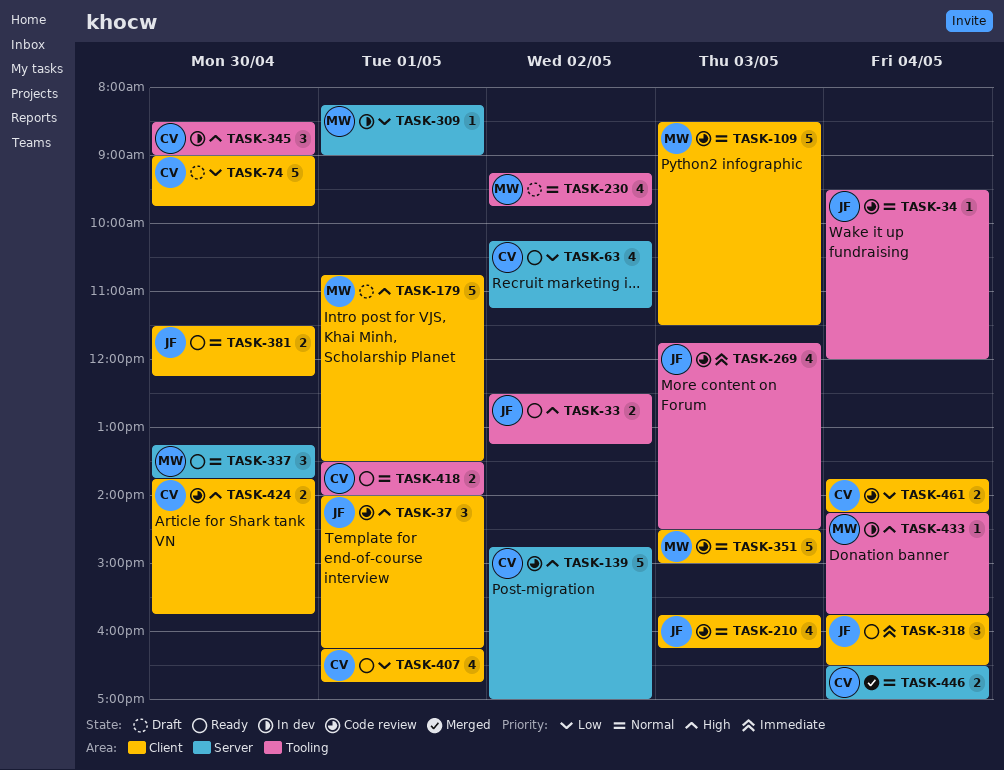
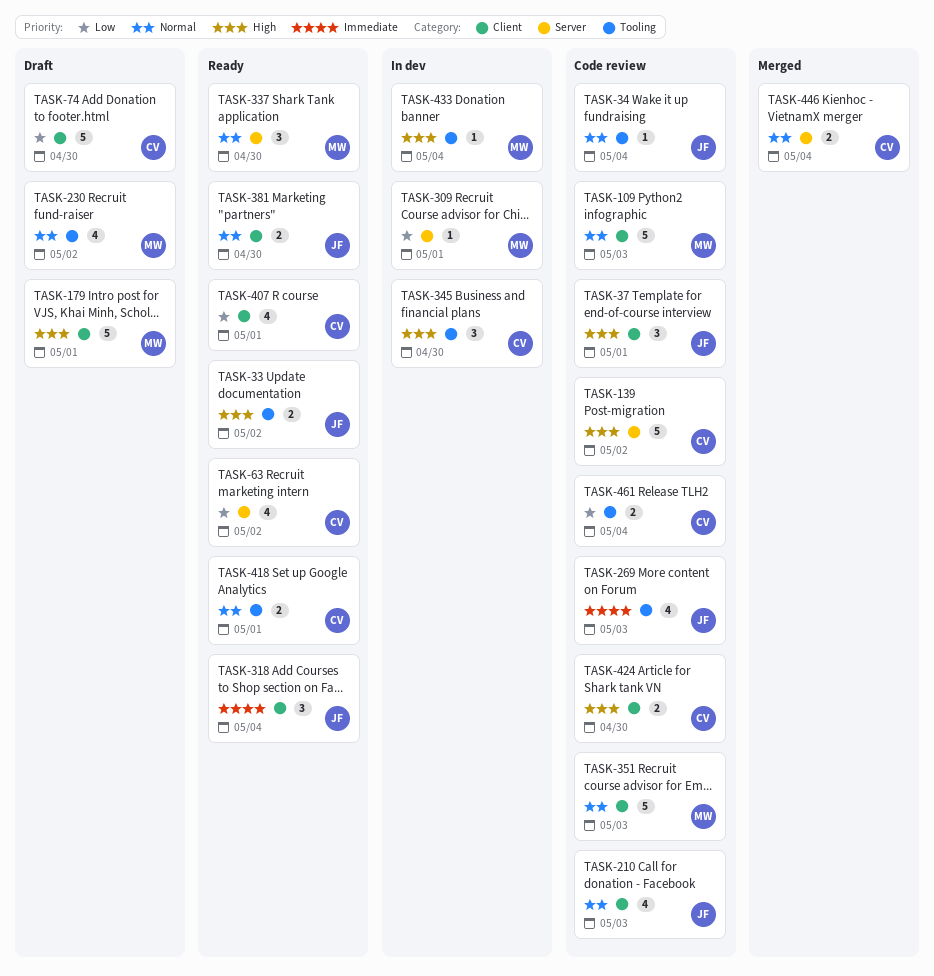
TASK-461, label: Client -> Tooling

